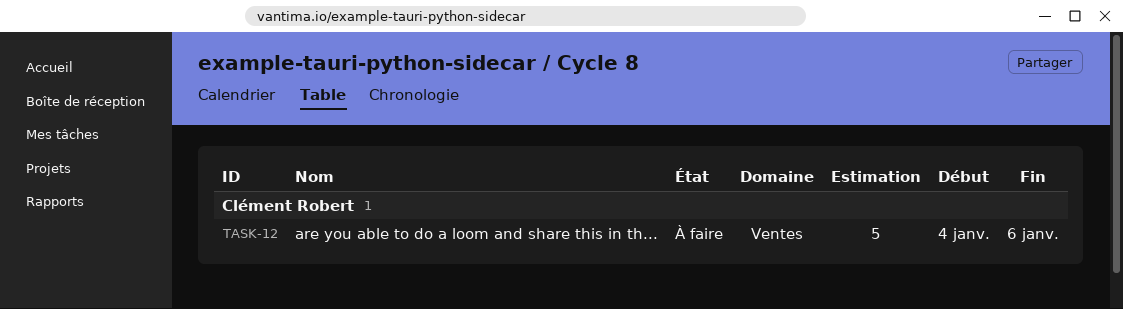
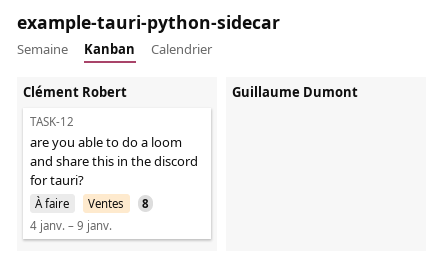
TASK-12, estimate: 5 -> 8
TASK-12, due: Jan 6 -> Jan 9

